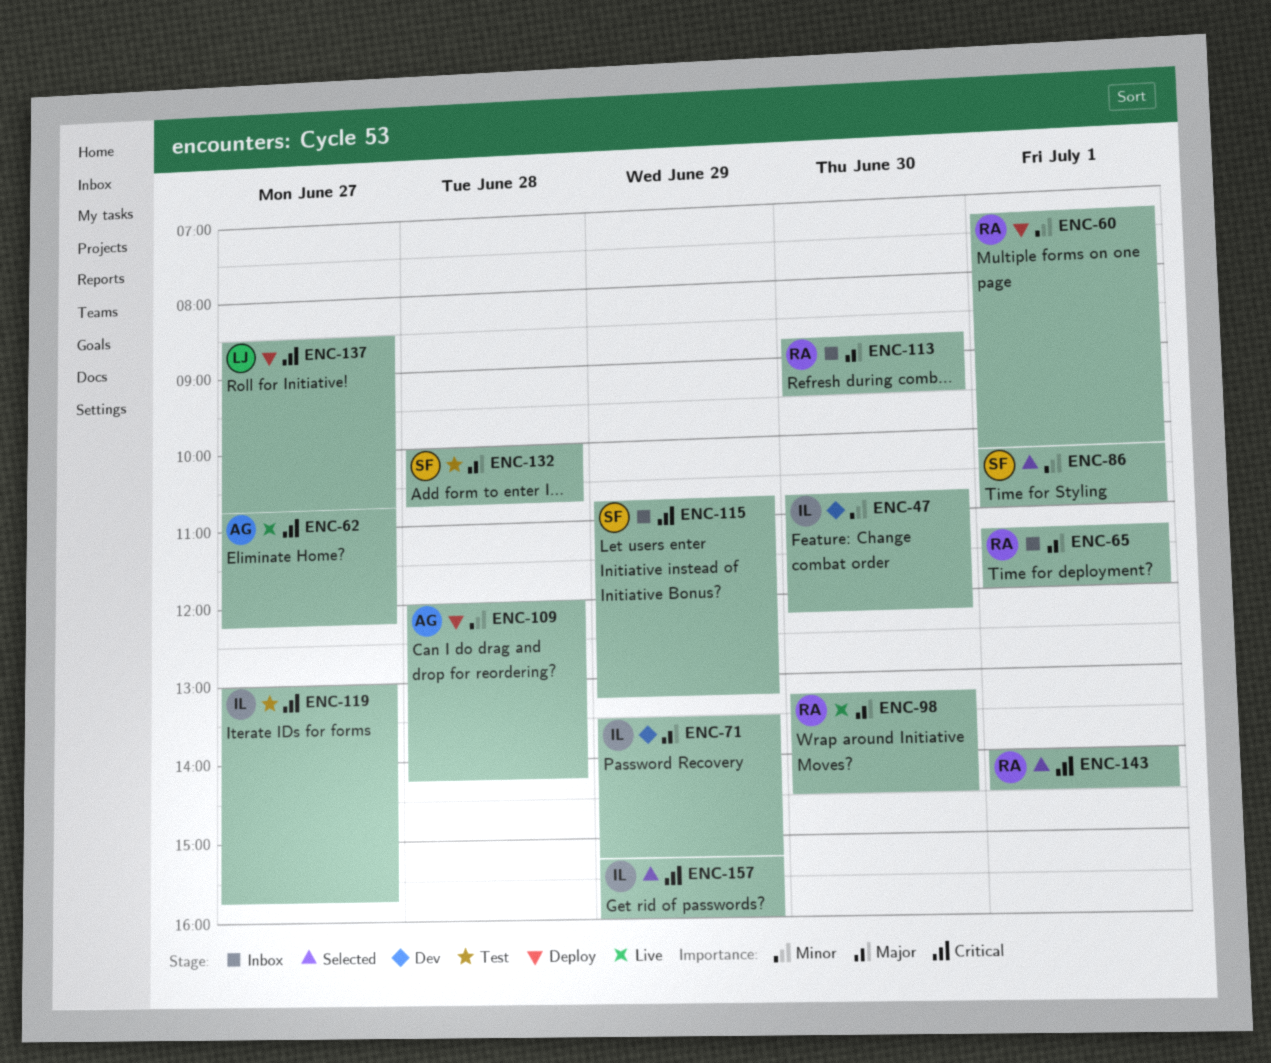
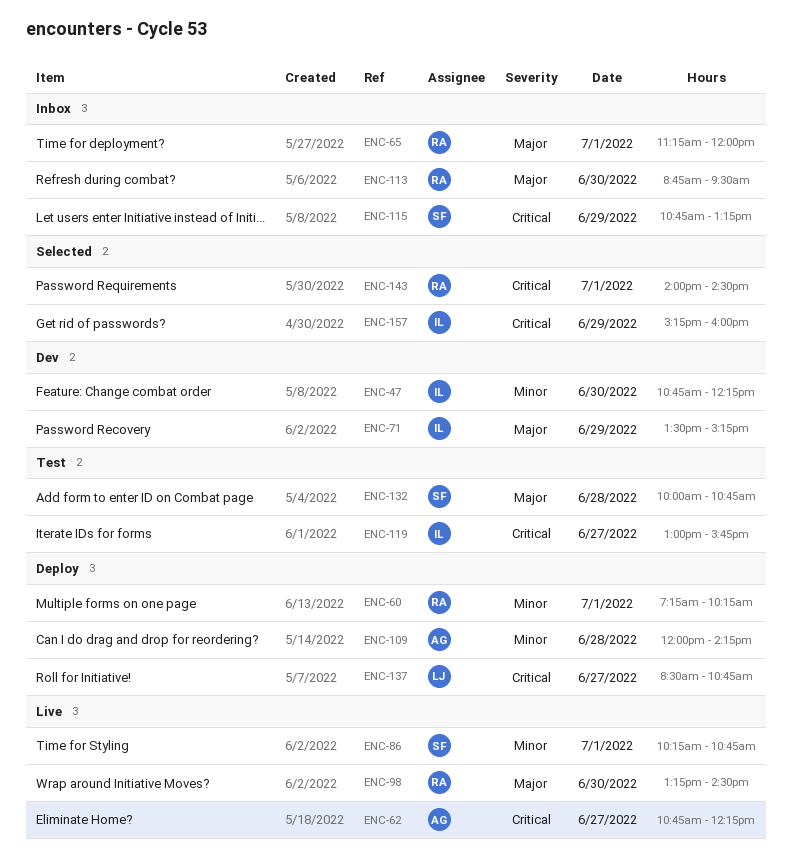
ENC-86, status: Selected -> Live
ENC-86, ends: 11:00 -> 10:45

